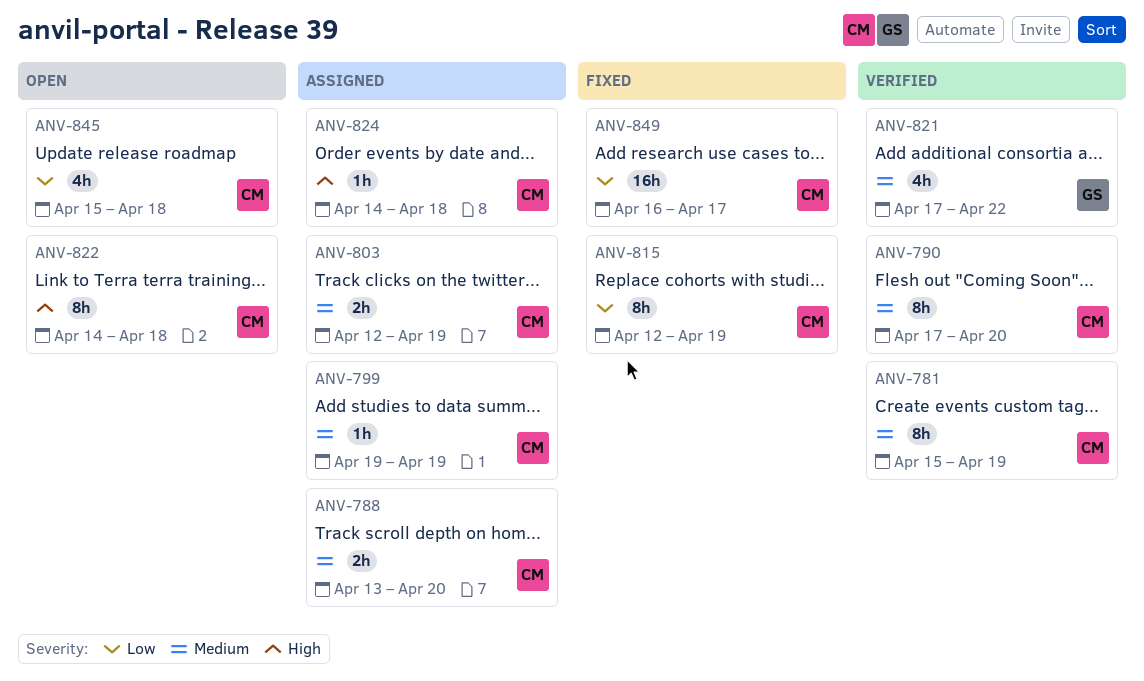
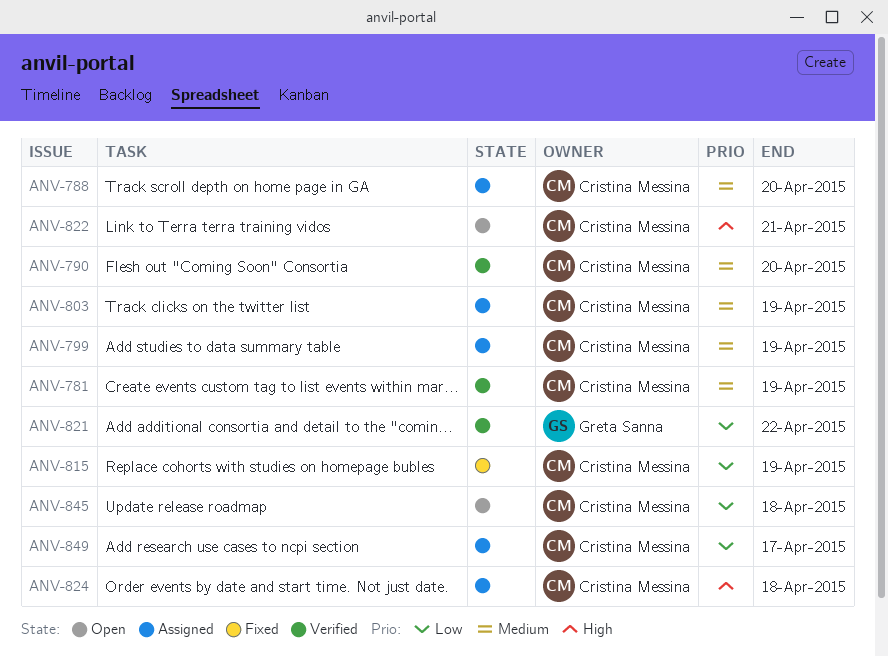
ANV-821, priority: Medium -> Low
ANV-822, due: Apr 18 -> Apr 21
ANV-849, status: Fixed -> Assigned

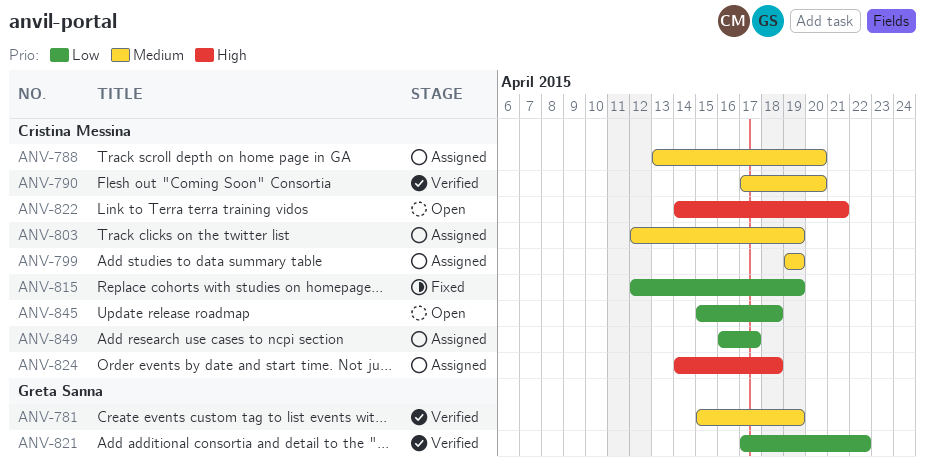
ANV-781, owner: Cristina Messina -> Greta Sanna

